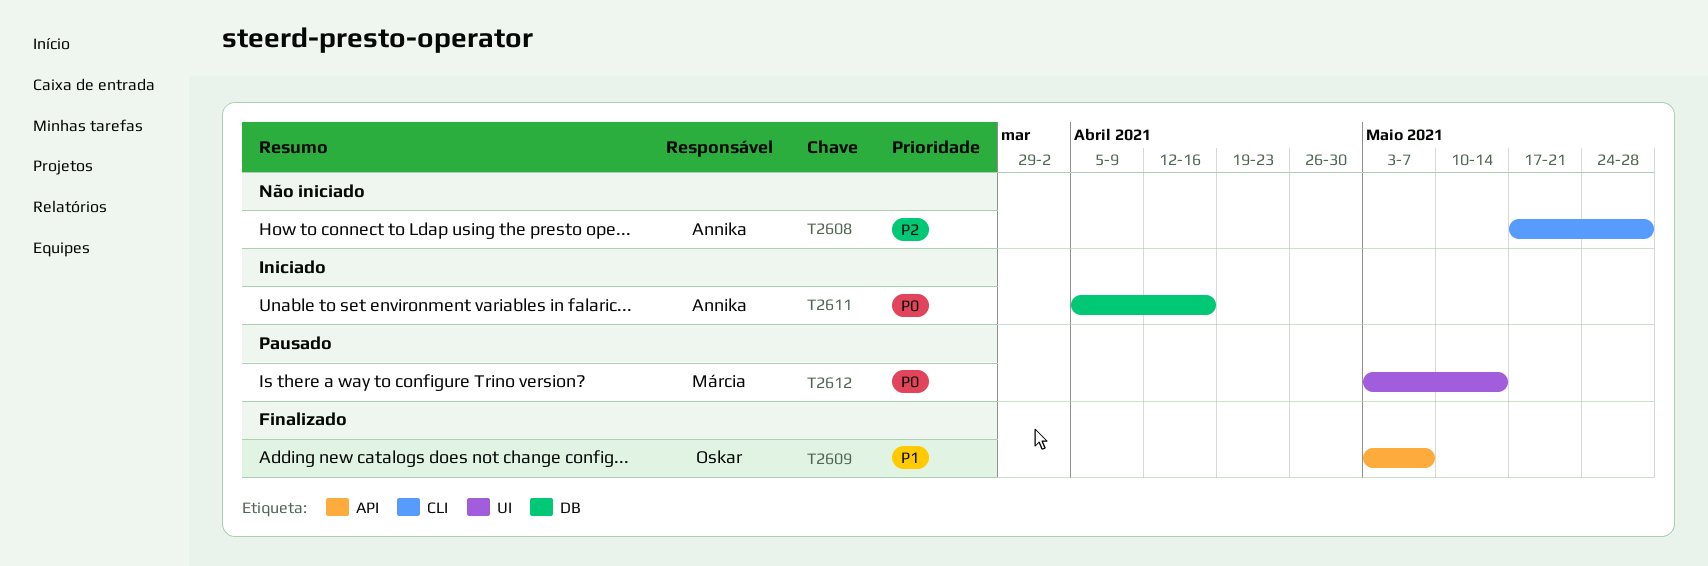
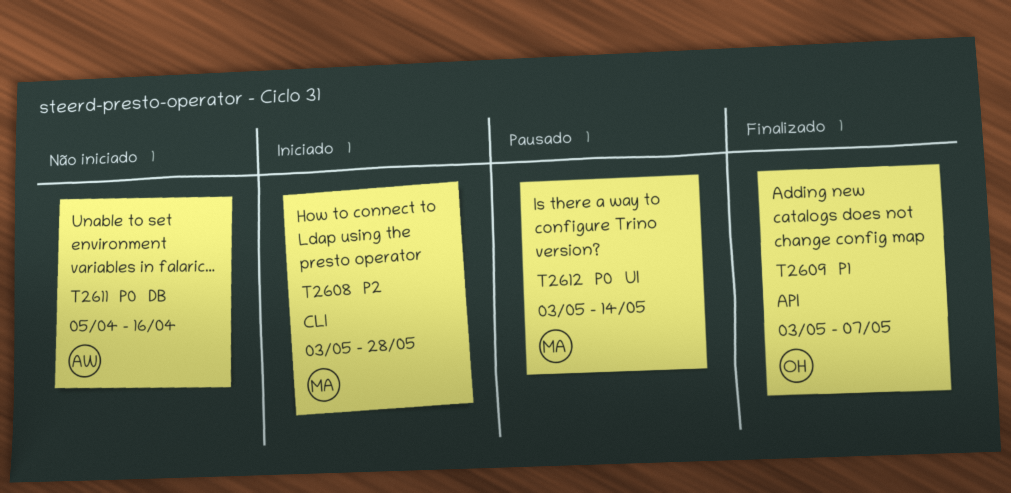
T2608, status: Não iniciado -> Iniciado
T2608, owner: Annika -> Márcia
T2608, start: May 17 -> May 3
T2611, status: Iniciado -> Não iniciado

